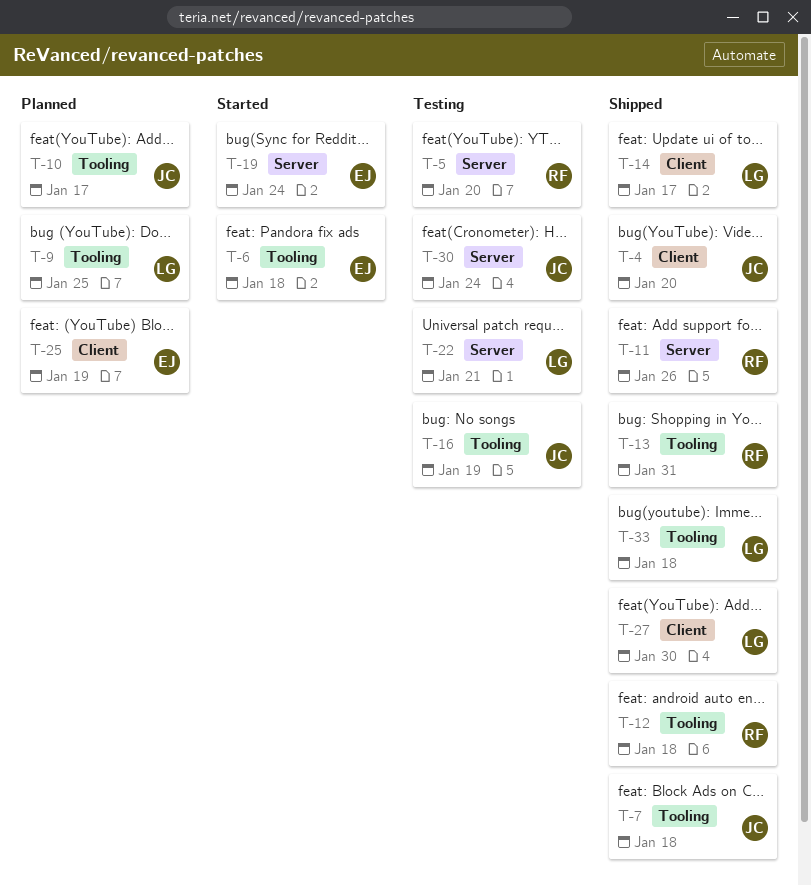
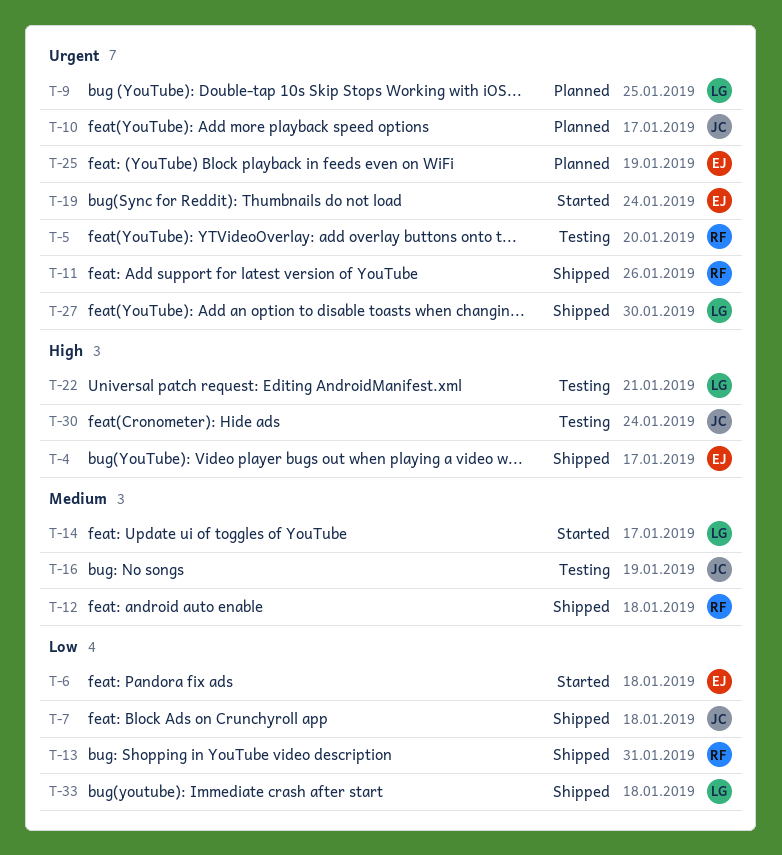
T-4, owner: JC -> EJ
T-4, due: Jan 20 -> Jan 17
T-14, status: Shipped -> Started

